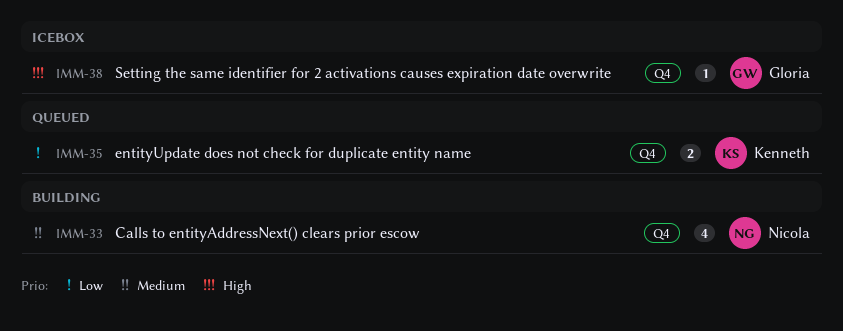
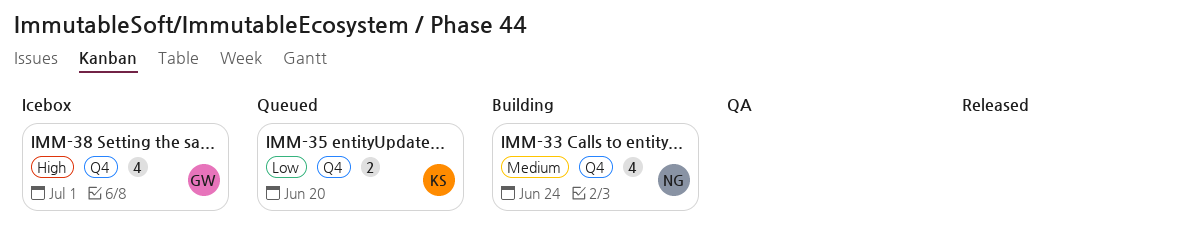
IMM-38, estimate: 1 -> 4

